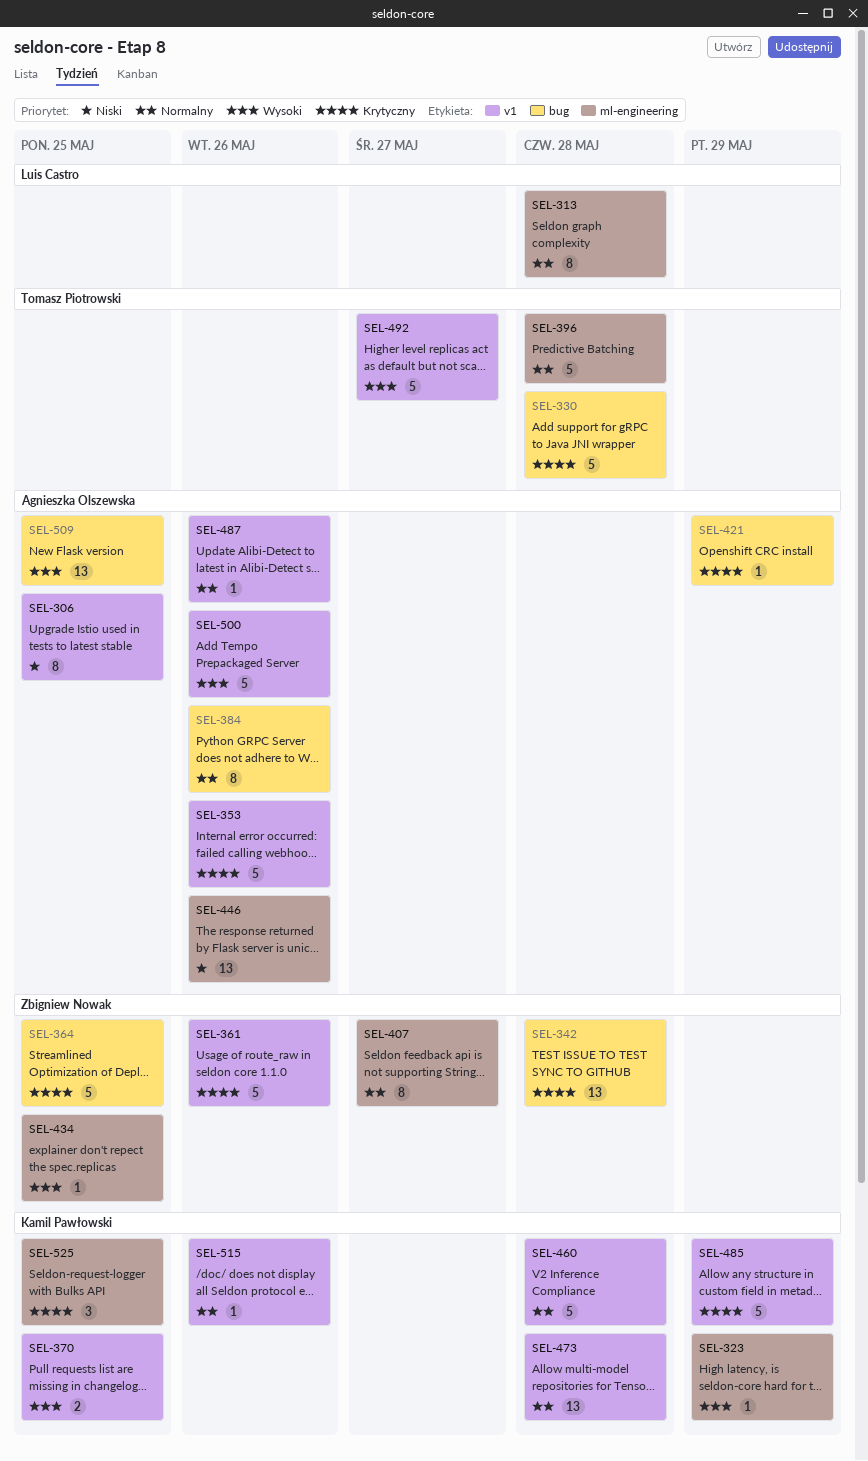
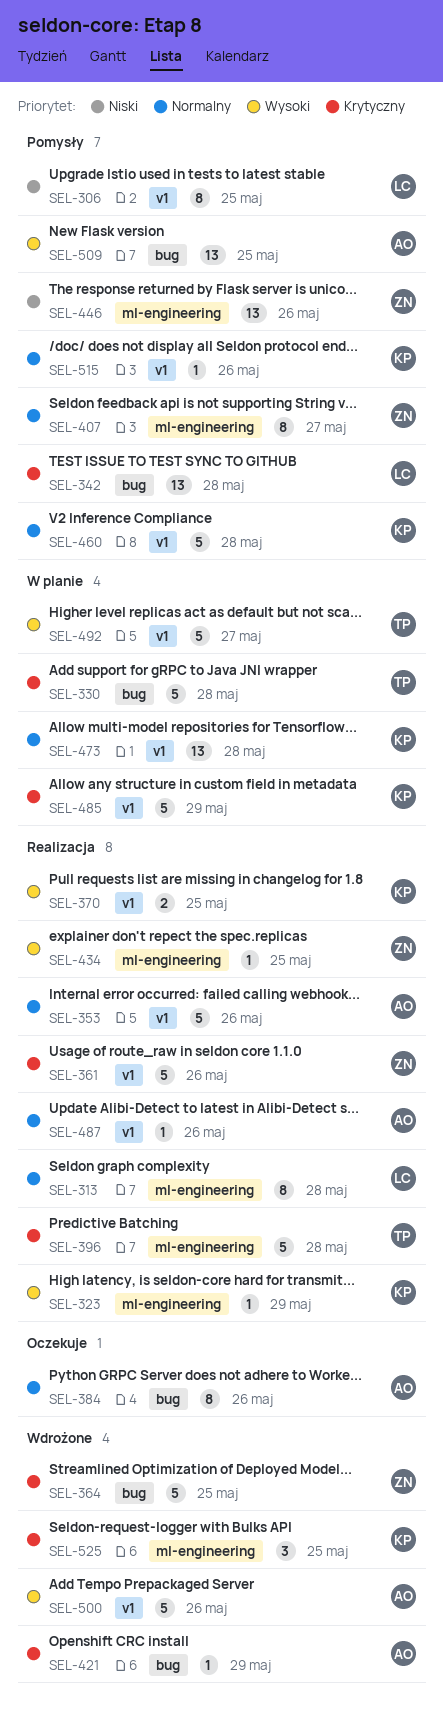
SEL-306, owner: Agnieszka Olszewska -> Luis Castro
SEL-342, owner: Zbigniew Nowak -> Luis Castro
SEL-353, priority: Krytyczny -> Normalny
SEL-396, priority: Normalny -> Krytyczny
SEL-446, owner: Agnieszka Olszewska -> Zbigniew Nowak

